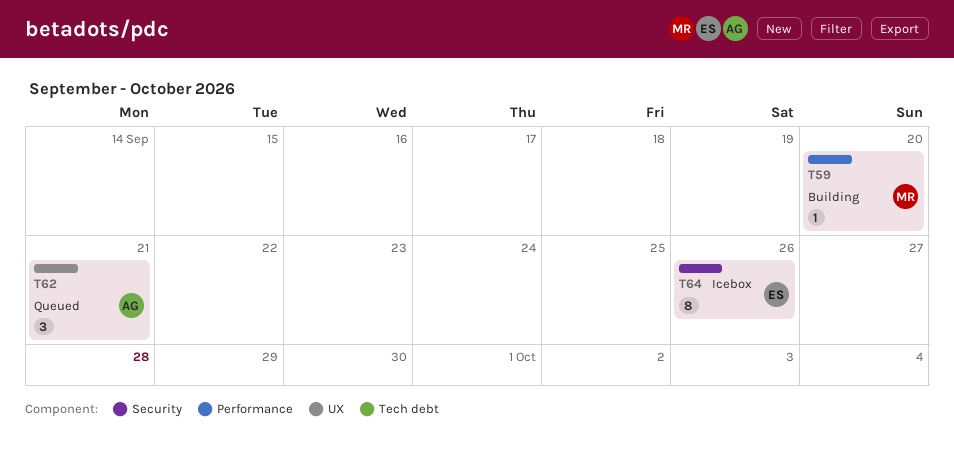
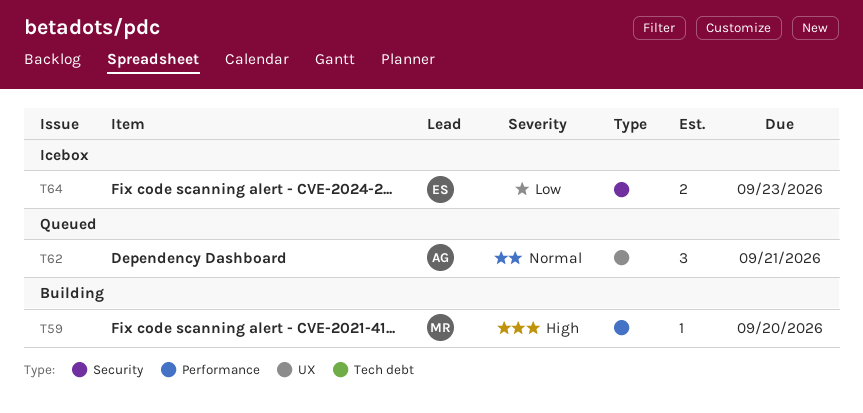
T64, estimate: 8 -> 2
T64, due: Sep 26 -> Sep 23

